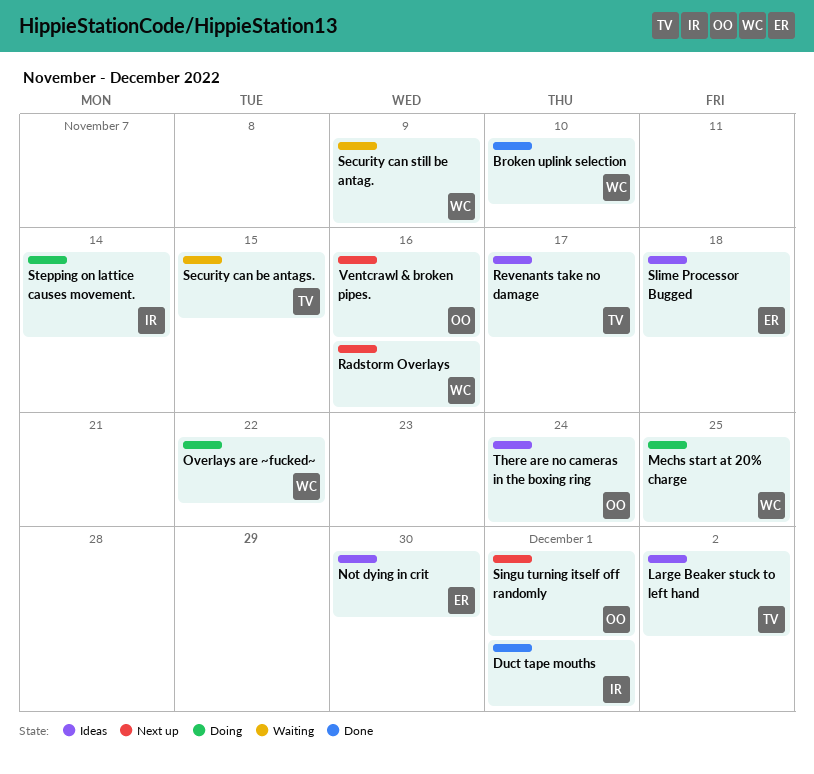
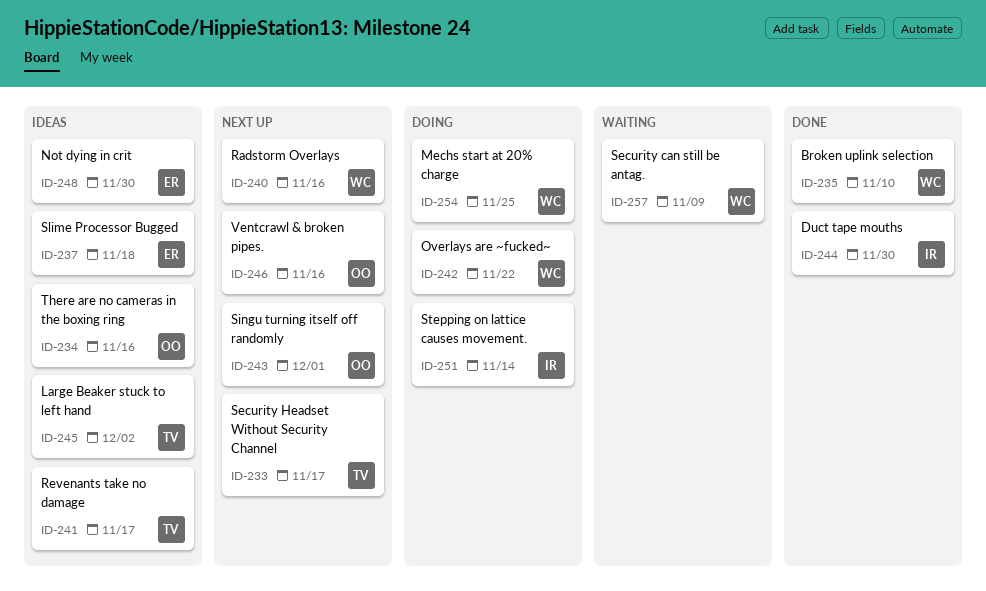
Duct tape mouths, due: Dec 1 -> Nov 30
Security can be antags.: present -> none
Security Headset Without Security Channel: none -> present
There are no cameras in the boxing ring, due: Nov 24 -> Nov 16

